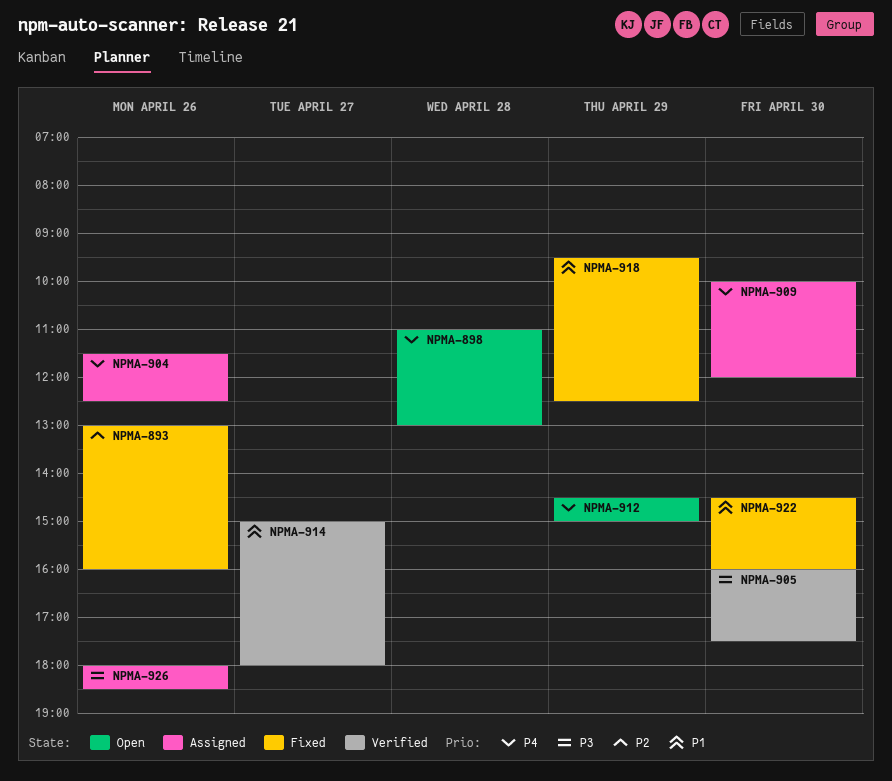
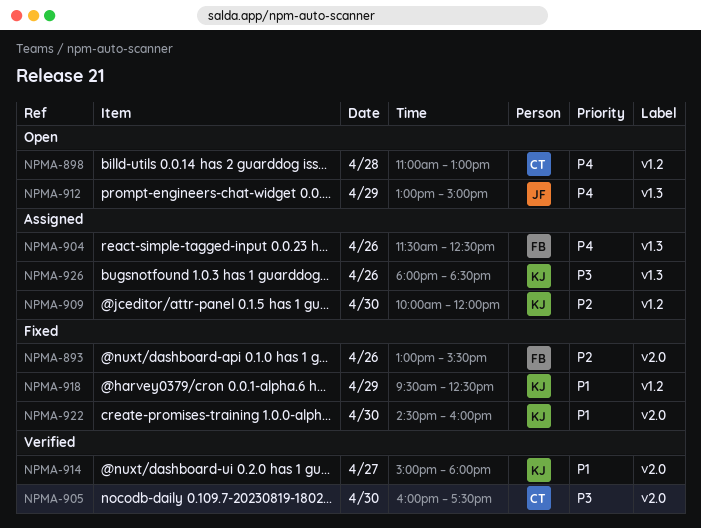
NPMA-893, ends: 16:00 -> 15:30
NPMA-909, priority: P4 -> P2
NPMA-912, begins: 14:30 -> 13:00

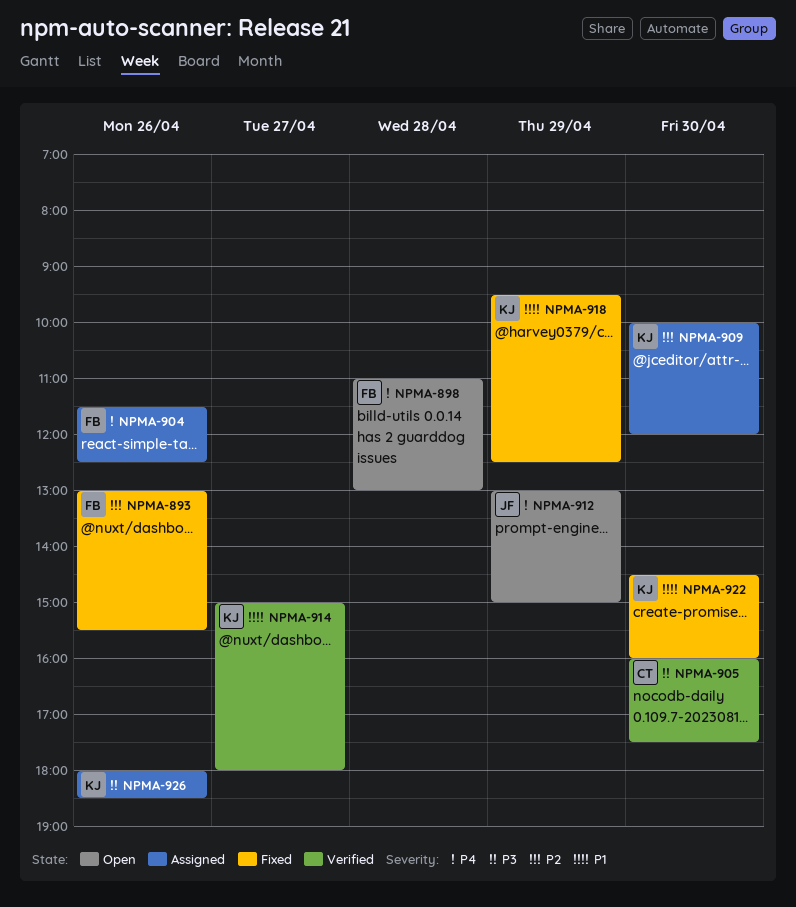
NPMA-898, owner: CT -> FB

